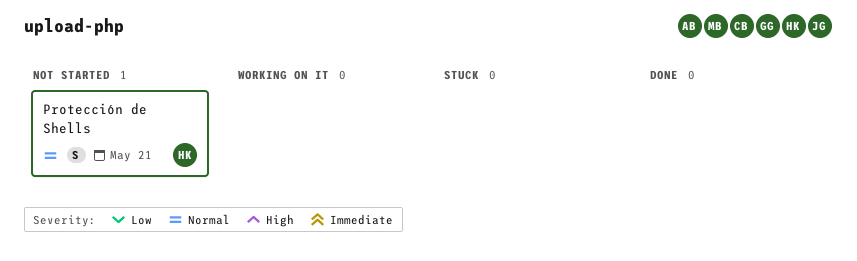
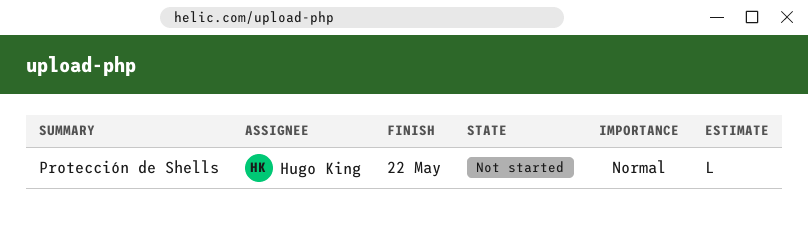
Protección de Shells, estimate: S -> L
Protección de Shells, due: May 21 -> May 22

